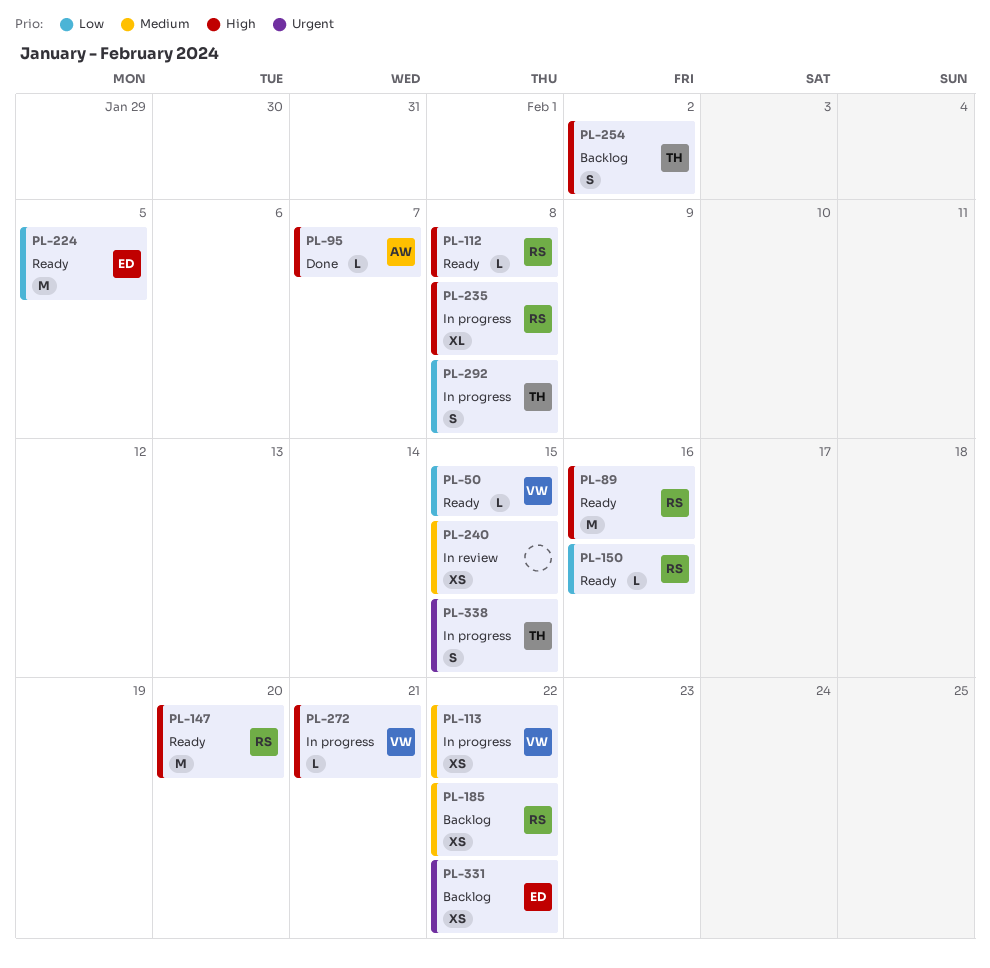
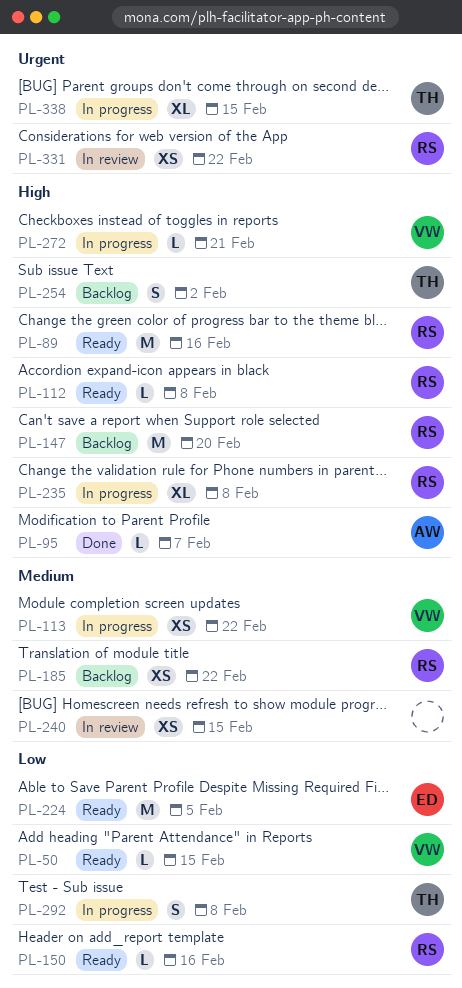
PL-147, status: Ready -> Backlog
PL-331, status: Backlog -> In review
PL-331, owner: ED -> RS
PL-338, estimate: S -> XL

